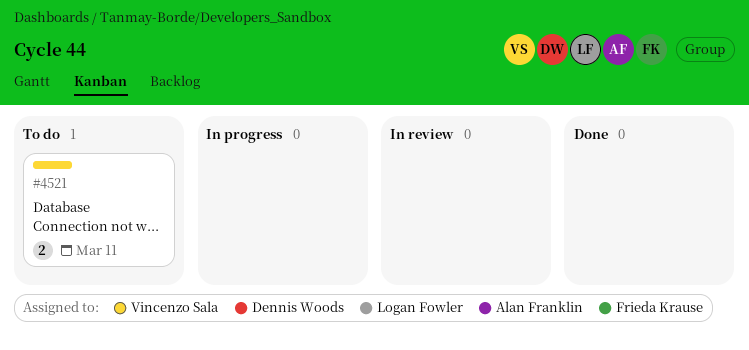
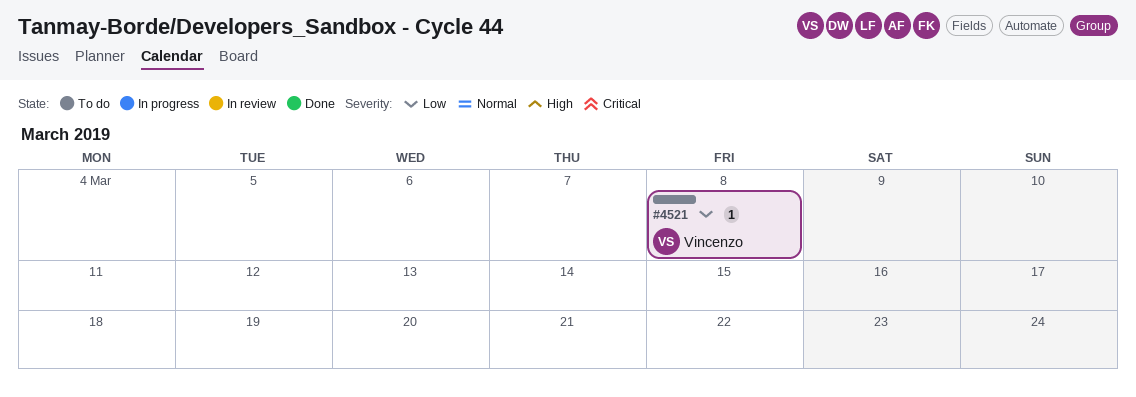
#4521, estimate: 2 -> 1
#4521, due: Mar 11 -> Mar 8

